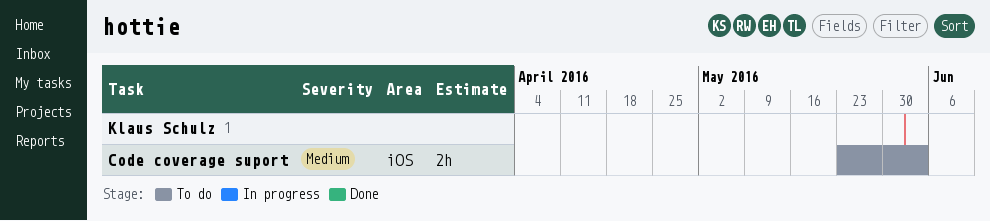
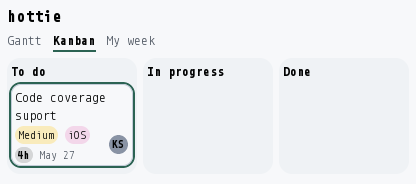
Code coverage suport, estimate: 2h -> 4h
Code coverage suport, due: Jun 3 -> May 27

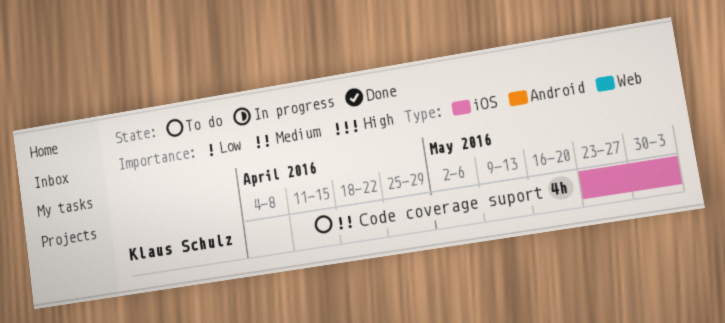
Code coverage suport, due: May 27 -> Jun 3

